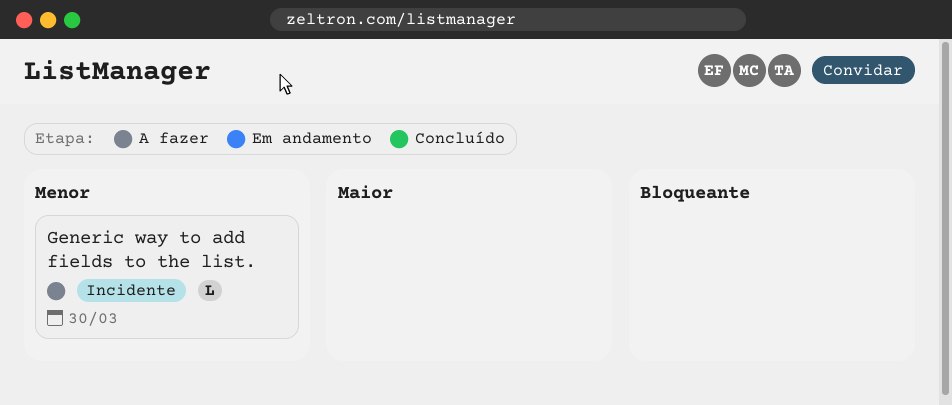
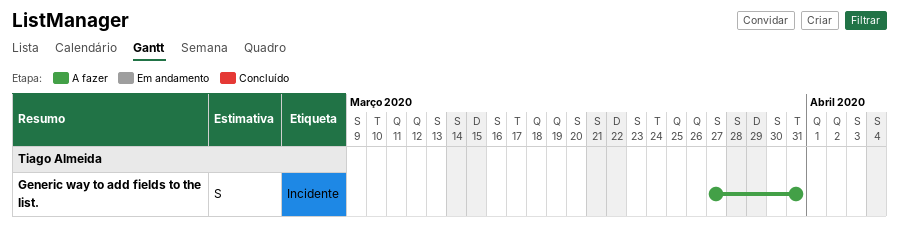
Generic way to add fields to the list., estimate: L -> S
Generic way to add fields to the list., due: Mar 30 -> Mar 31

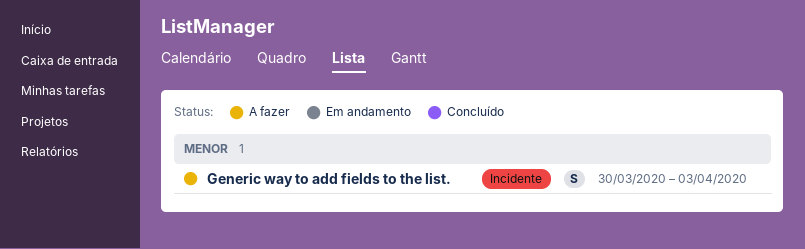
Generic way to add fields to the list., start: Mar 27 -> Mar 30
Generic way to add fields to the list., due: Mar 31 -> Apr 3

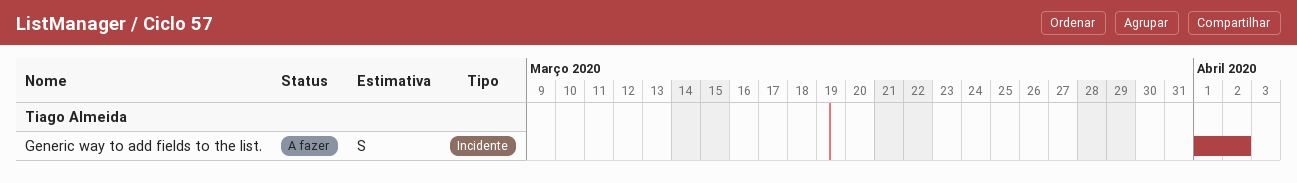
Generic way to add fields to the list., start: Mar 30 -> Apr 1
Generic way to add fields to the list., due: Apr 3 -> Apr 2

